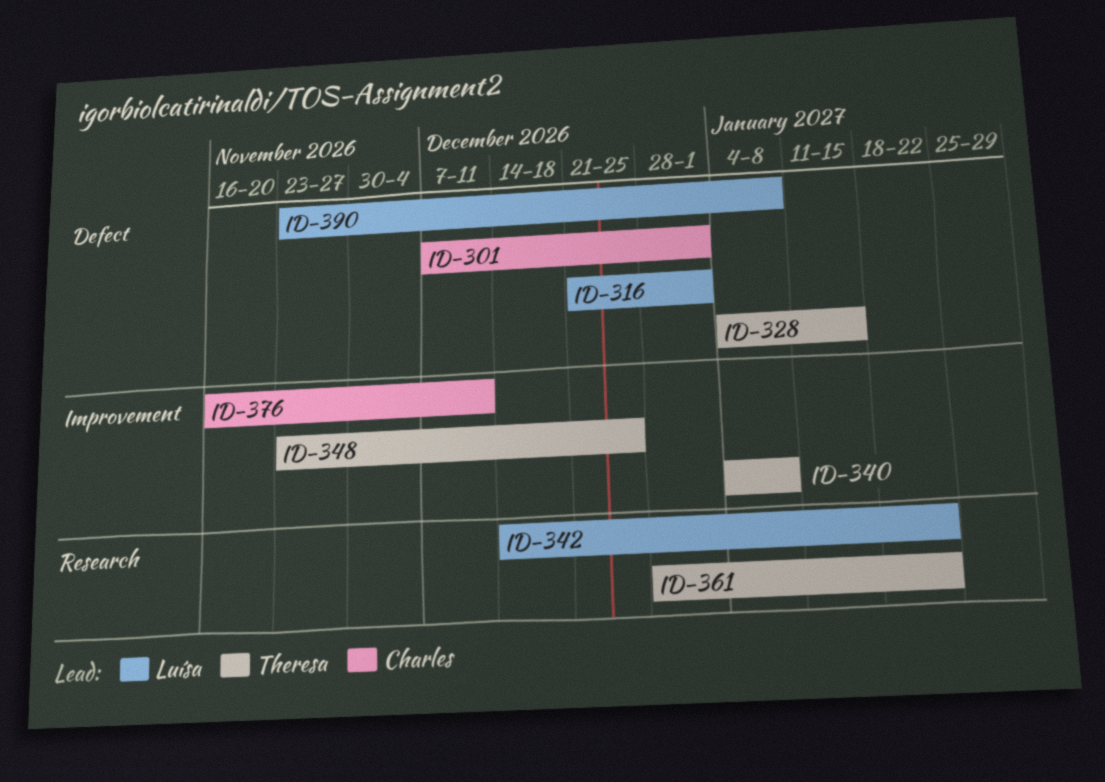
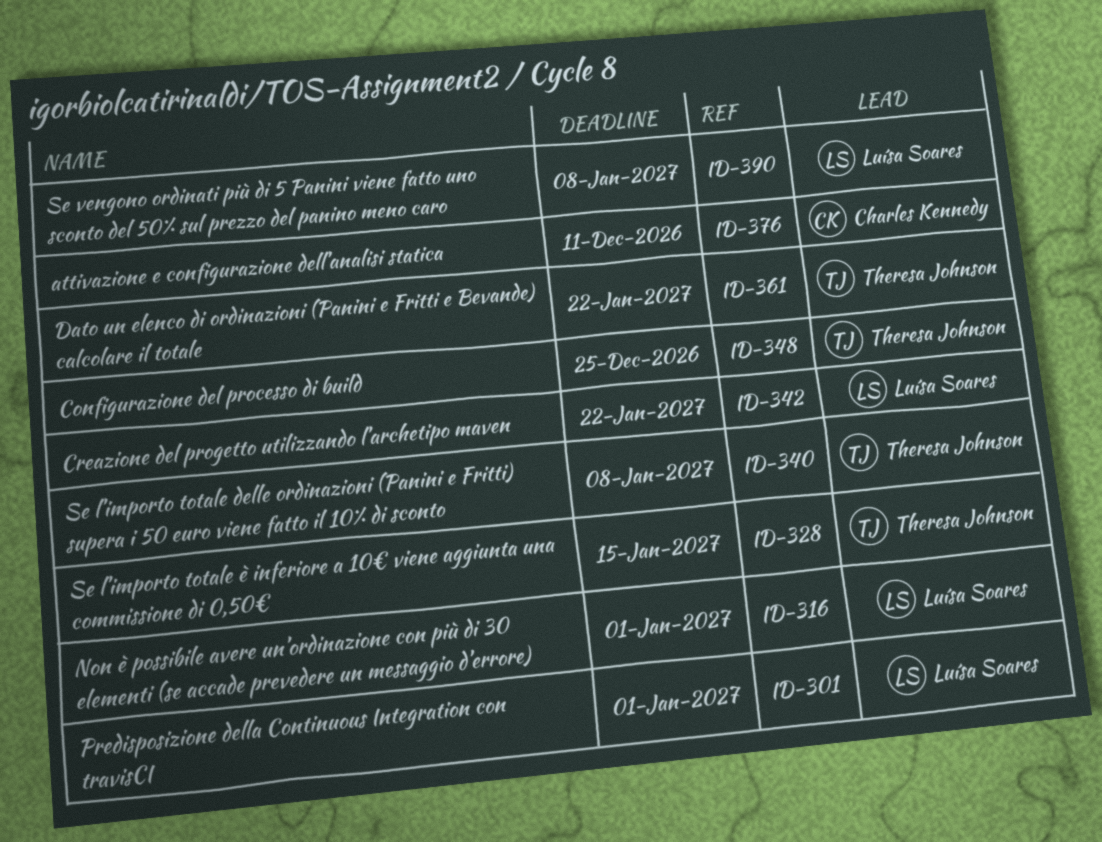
ID-301, owner: Charles Kennedy -> Luísa Soares

